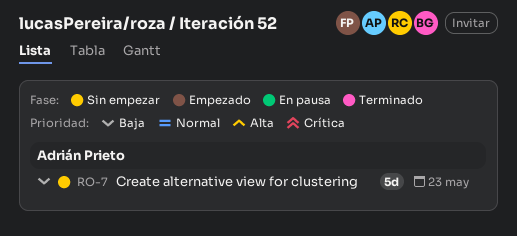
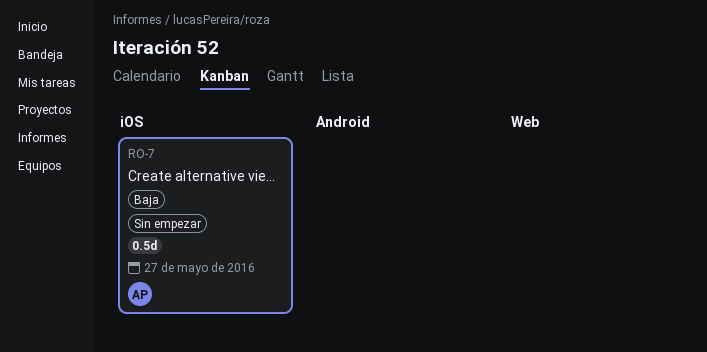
RO-7, estimate: 5d -> 0.5d
RO-7, due: May 23 -> May 27

